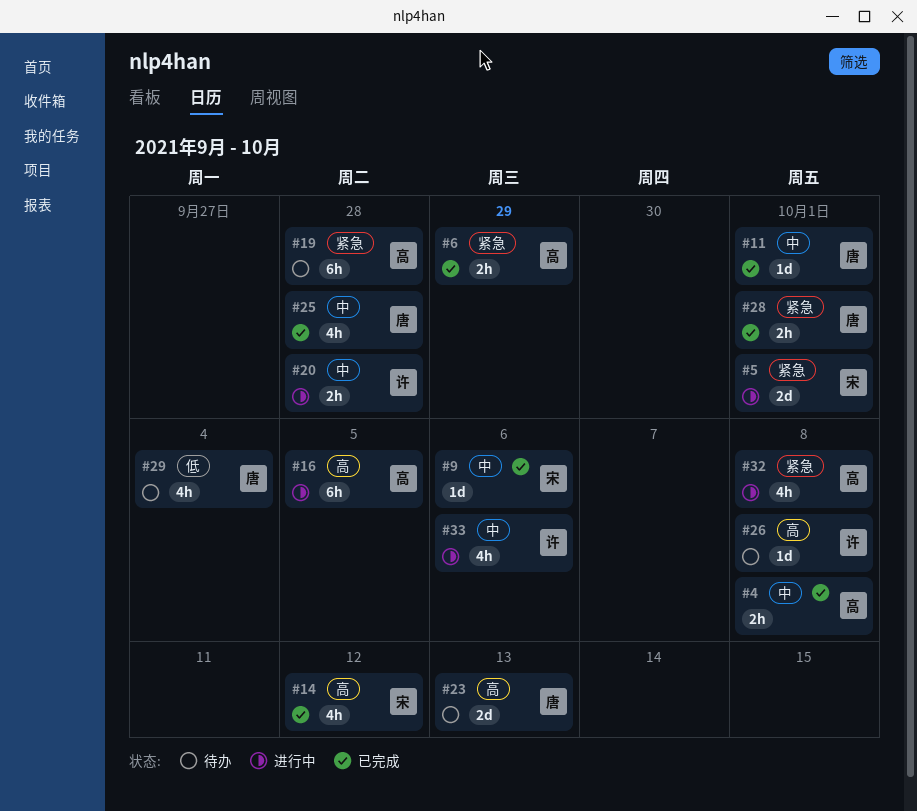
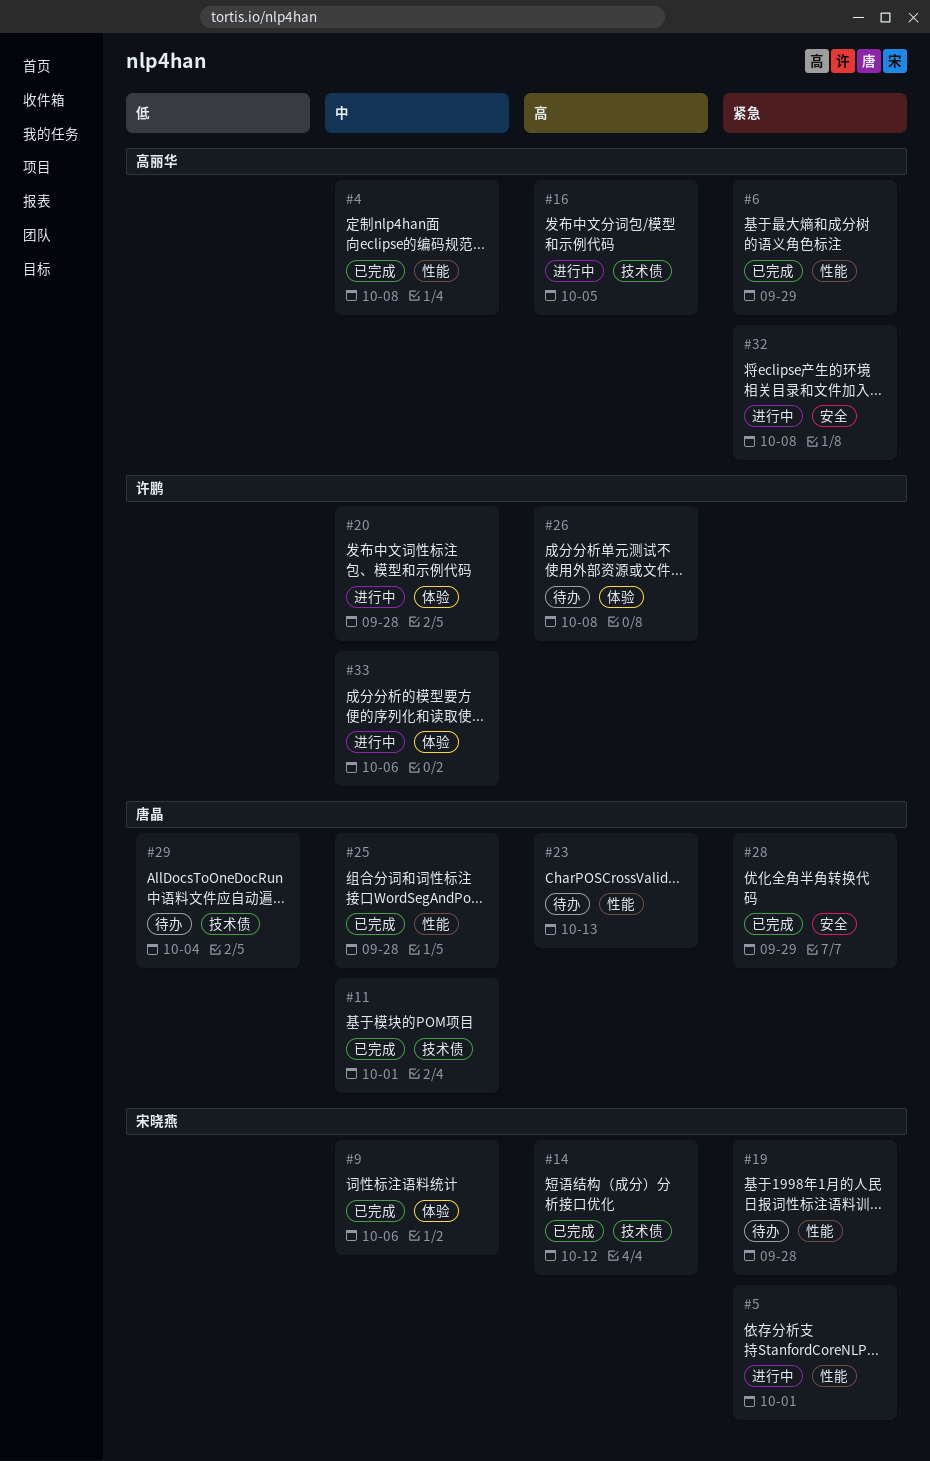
#19, owner: 高丽华 -> 宋晓燕
#28, due: Oct 1 -> Sep 29

